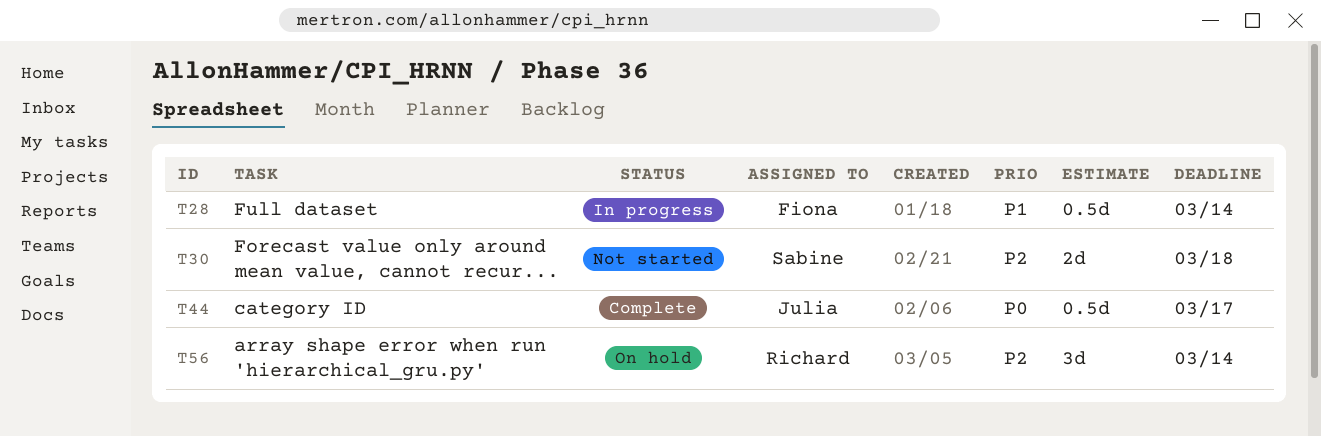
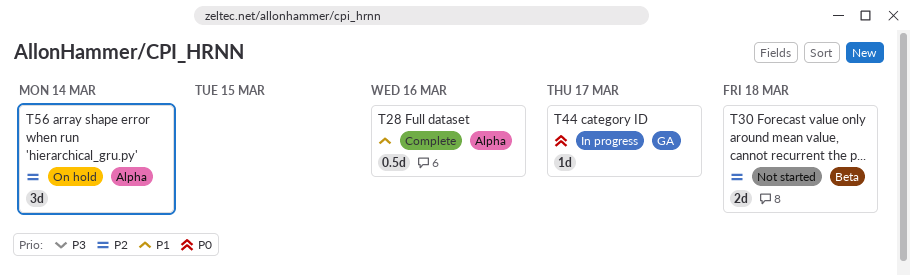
T28, status: In progress -> Complete
T28, due: Mar 14 -> Mar 16
T44, status: Complete -> In progress
T44, estimate: 0.5d -> 1d

